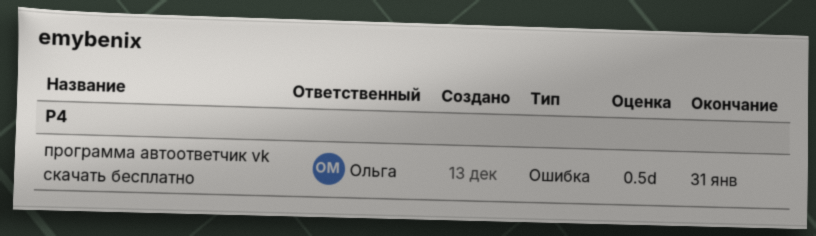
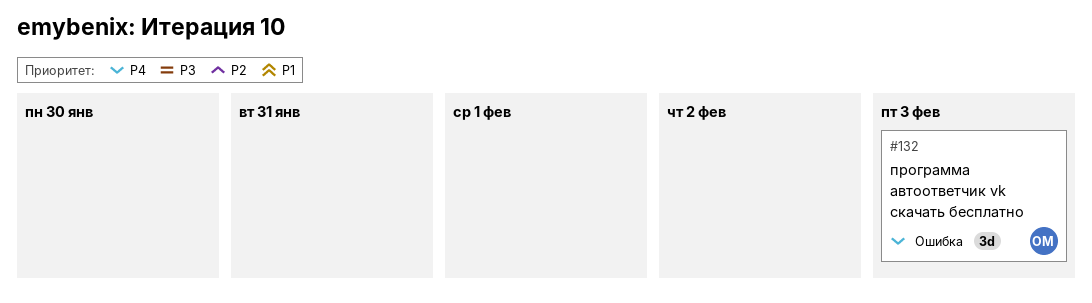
программа автоответчик vk скачать бесплатно, estimate: 0.5d -> 3d
программа автоответчик vk скачать бесплатно, due: Jan 31 -> Feb 3

